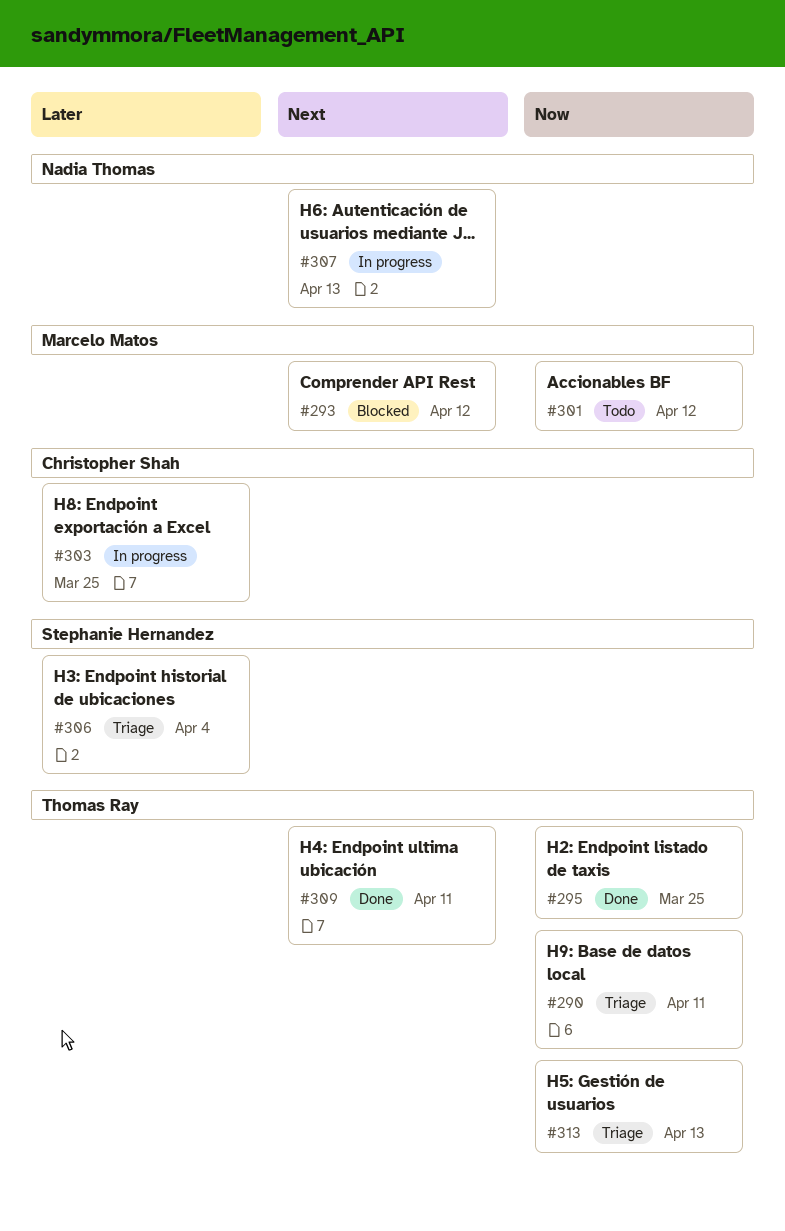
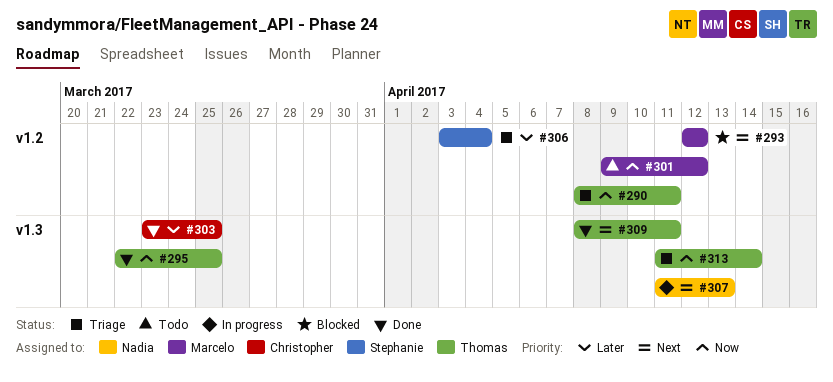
#303, status: In progress -> Done
#313, due: Apr 13 -> Apr 14

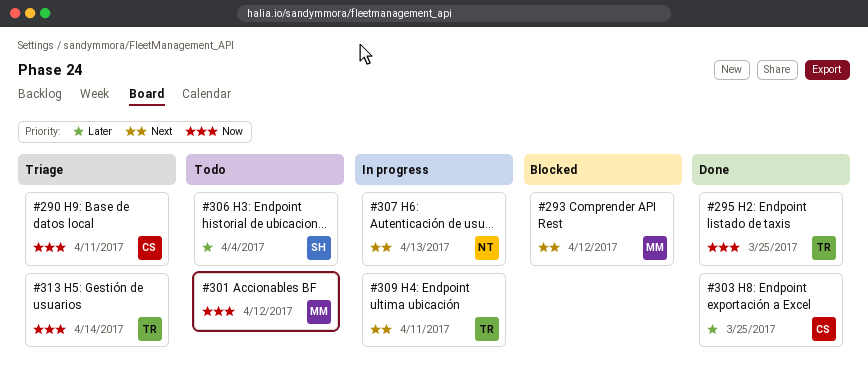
#290, owner: Thomas -> Christopher
#306, status: Triage -> Todo
#309, status: Done -> In progress

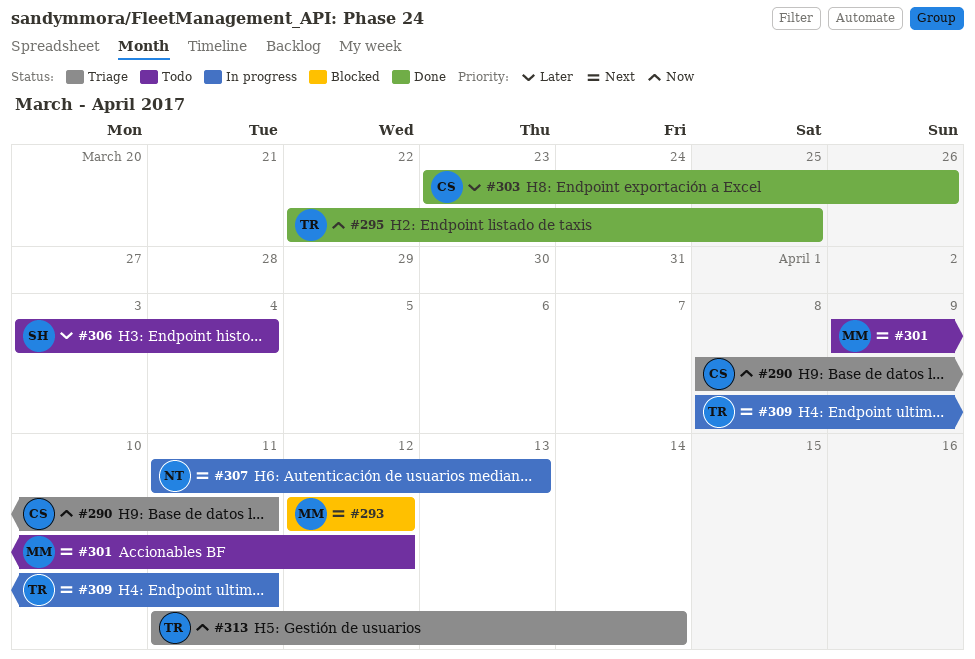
#301, priority: Now -> Next
#303, due: Mar 25 -> Mar 26

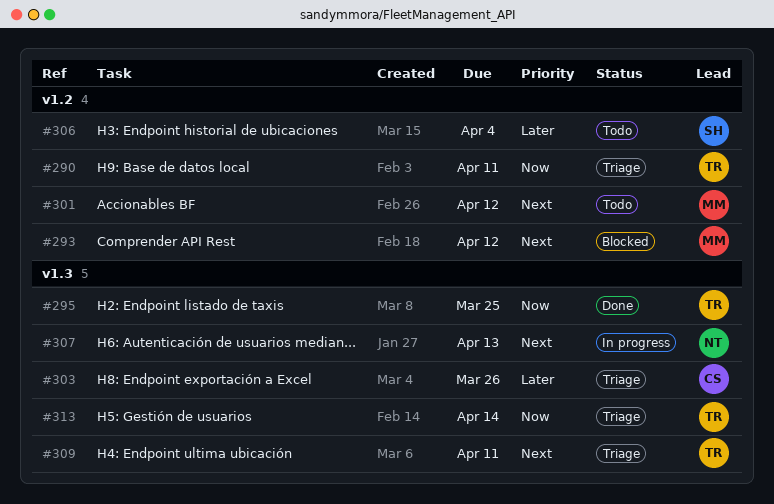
#290, owner: CS -> TR
#303, status: Done -> Triage
#309, status: In progress -> Triage

